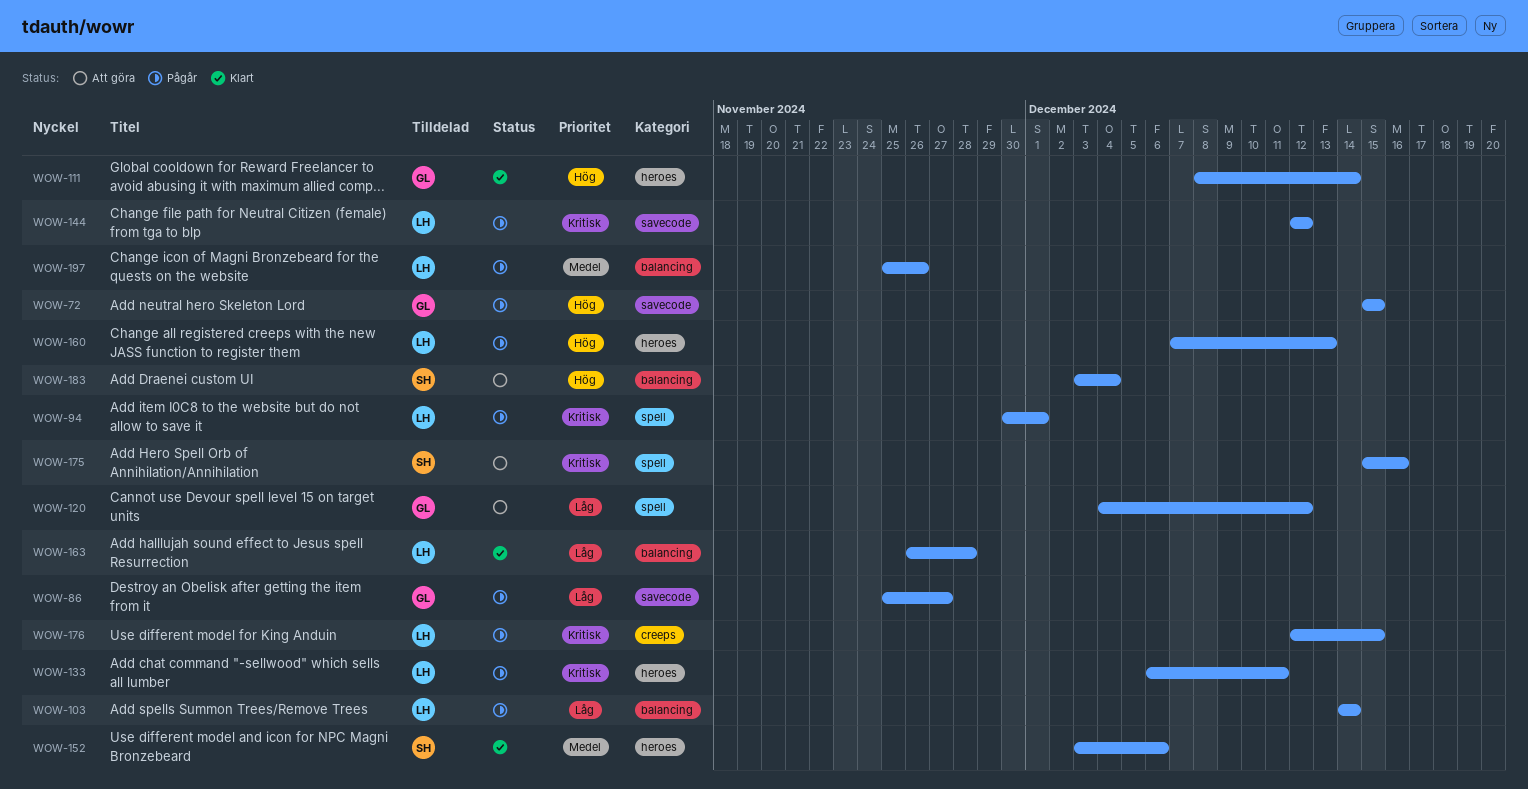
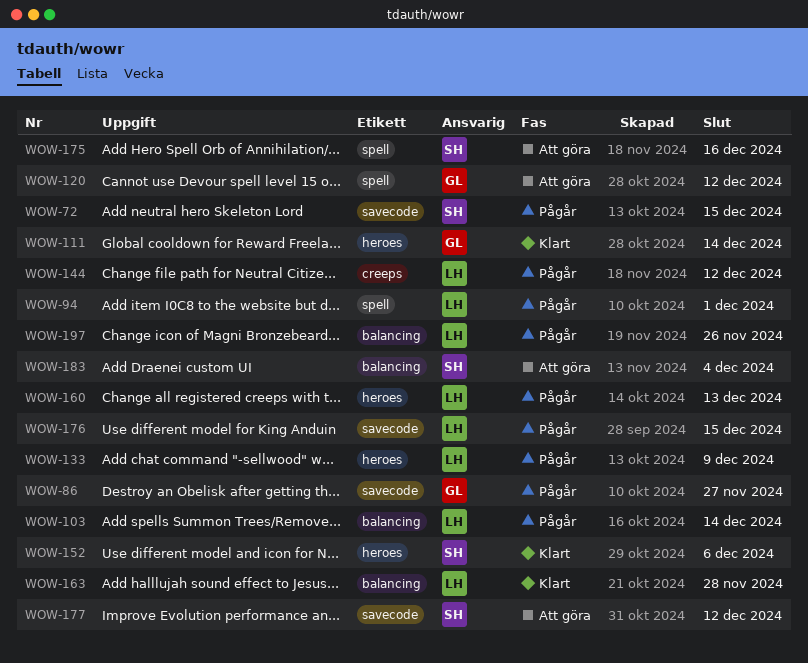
WOW-72, owner: GL -> SH
WOW-133, due: Dec 11 -> Dec 9
WOW-144, label: savecode -> creeps
WOW-176, label: creeps -> savecode
WOW-177: none -> present

